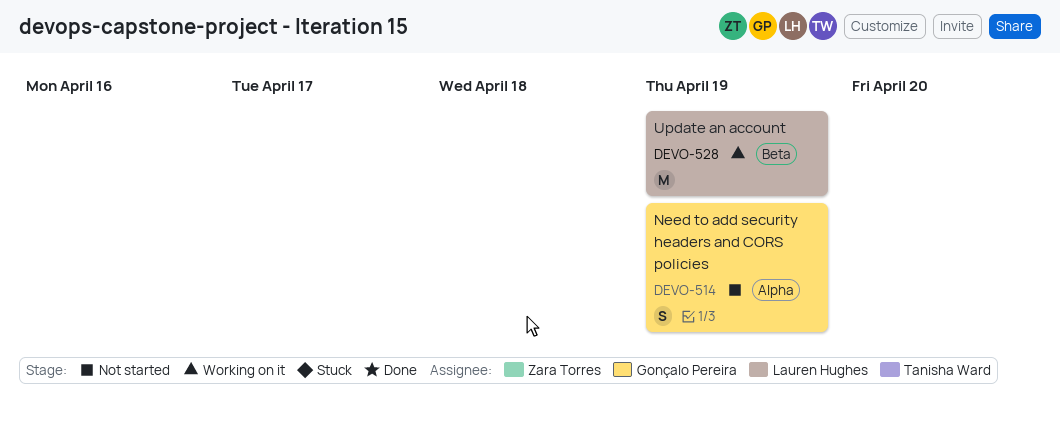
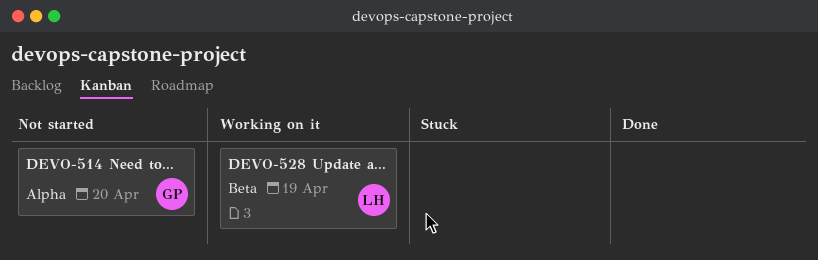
DEVO-514, due: Apr 19 -> Apr 20

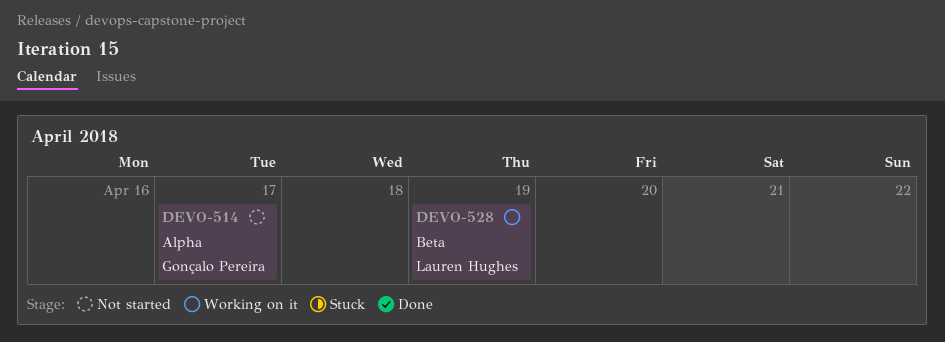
DEVO-514, due: Apr 20 -> Apr 17

